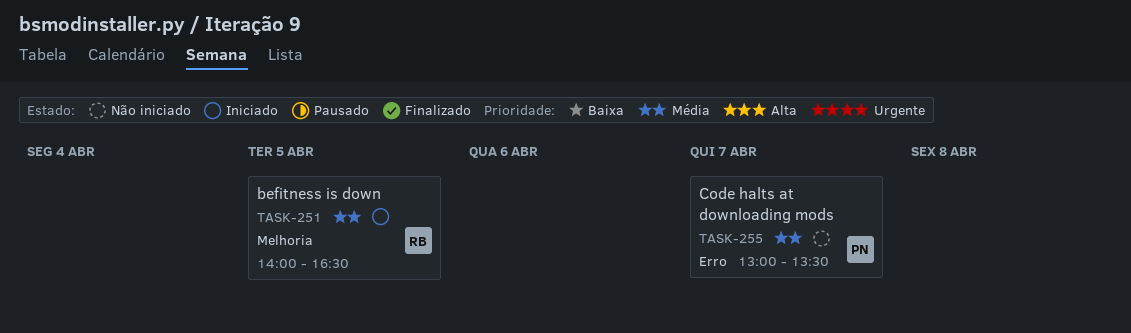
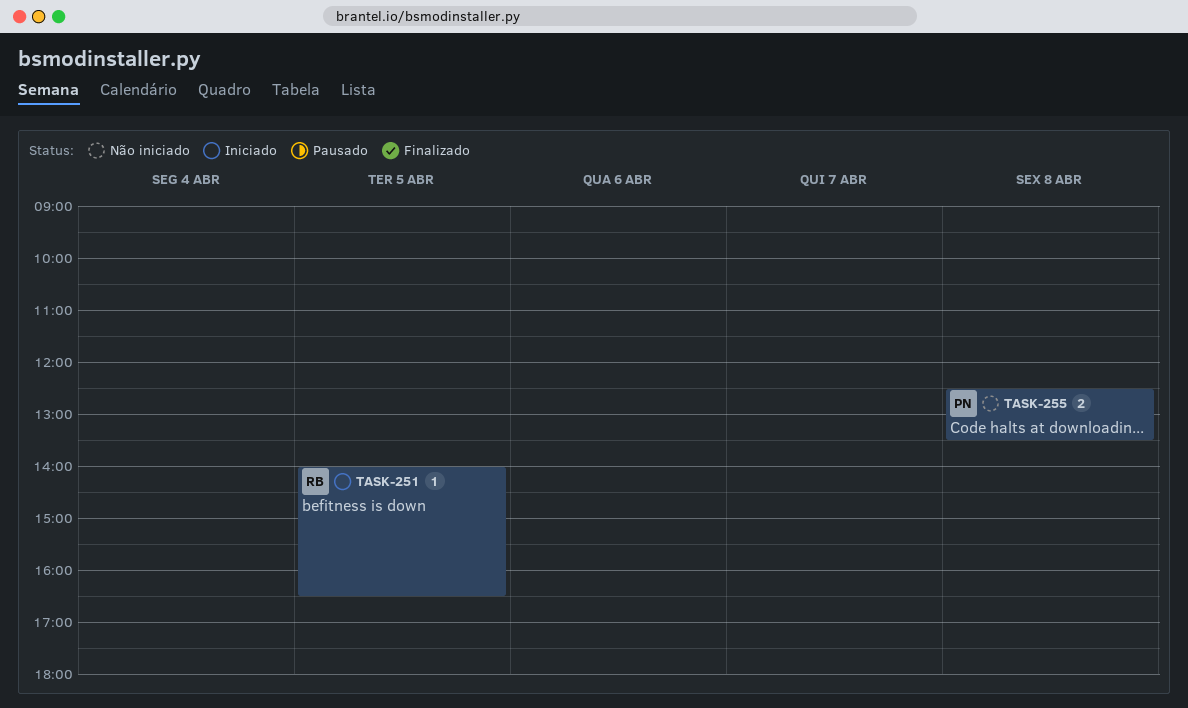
TASK-255, day: Apr 7 -> Apr 8
TASK-255, begins: 13:00 -> 12:30

